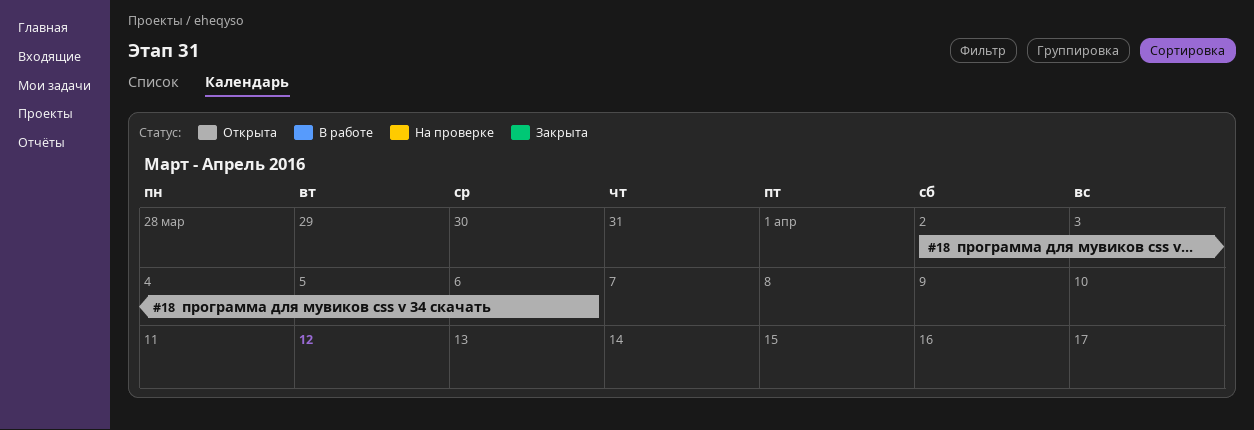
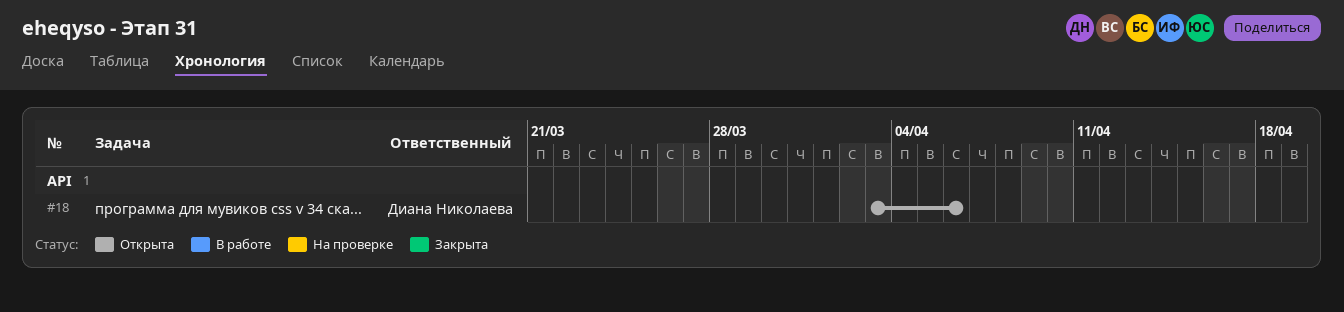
#18, start: Apr 2 -> Apr 3

